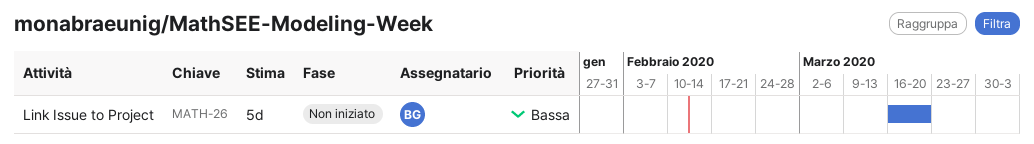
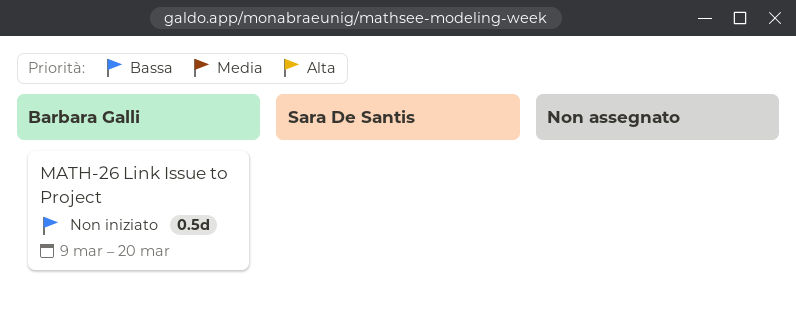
MATH-26, estimate: 5d -> 0.5d
MATH-26, start: Mar 16 -> Mar 9

